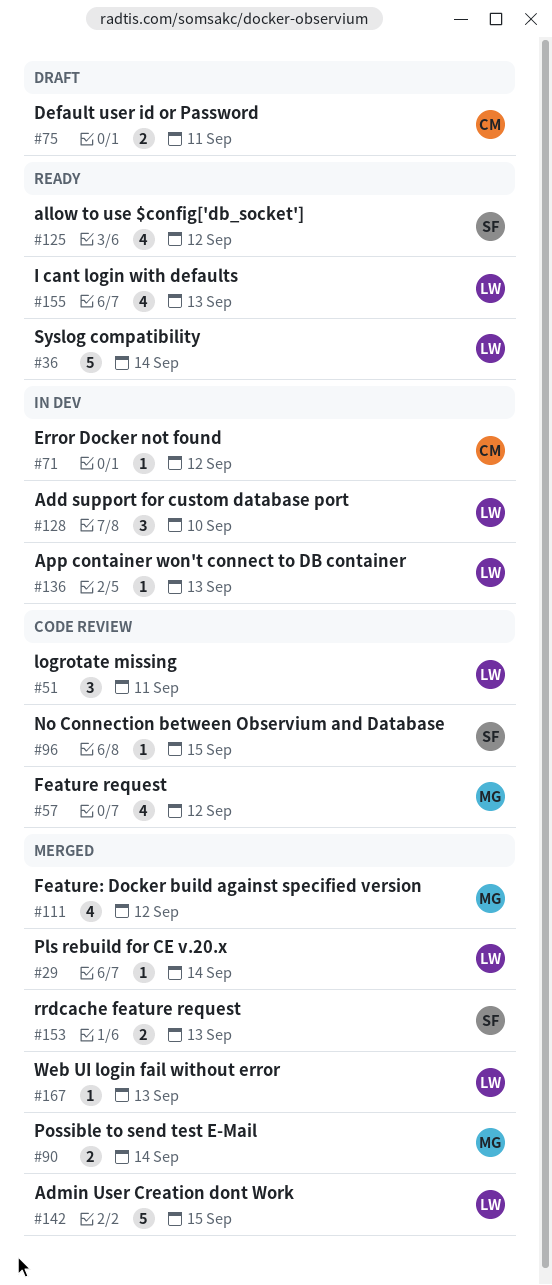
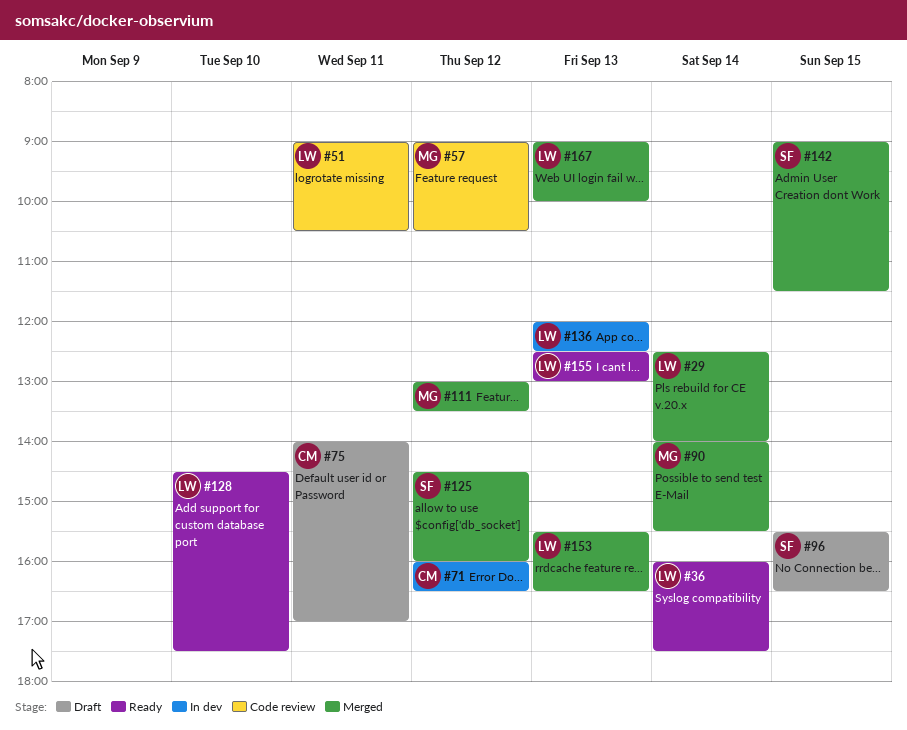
#96, status: Code review -> Draft
#125, status: Ready -> Merged
#128, status: In dev -> Ready
#142, owner: LW -> SF
#153, owner: SF -> LW

